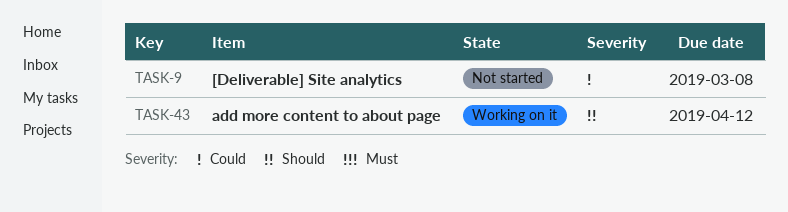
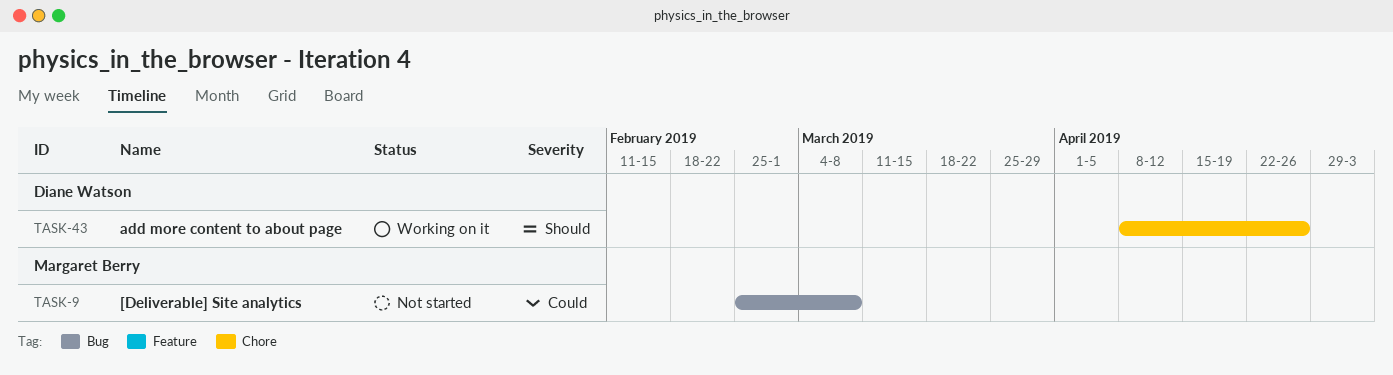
TASK-43, due: Apr 12 -> Apr 26

